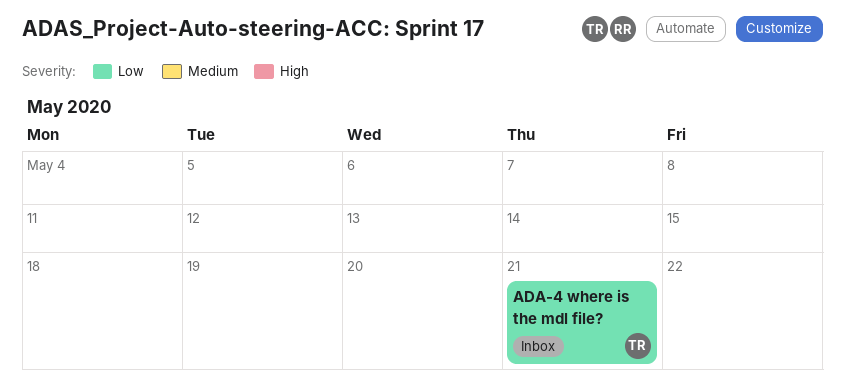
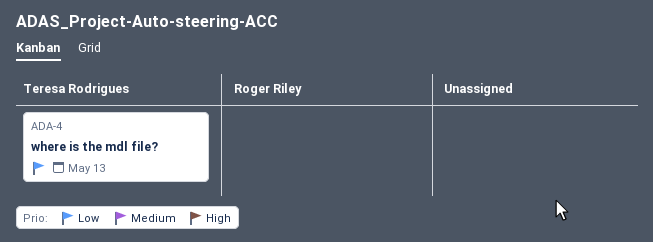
ADA-4, due: May 21 -> May 13

